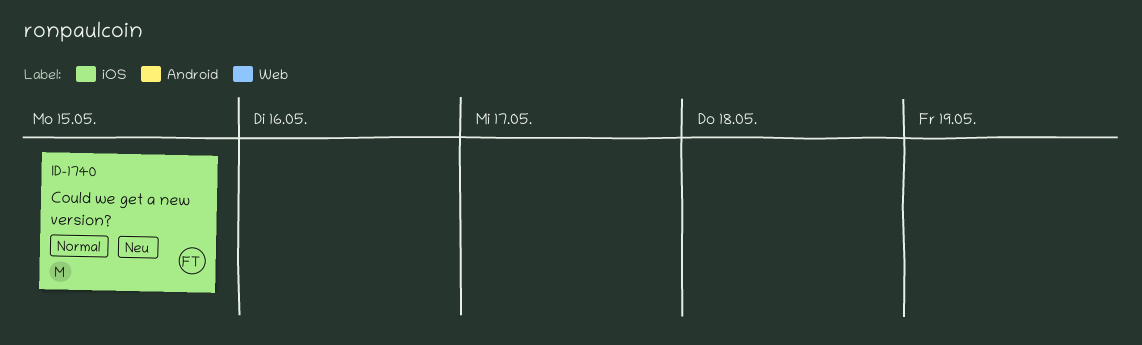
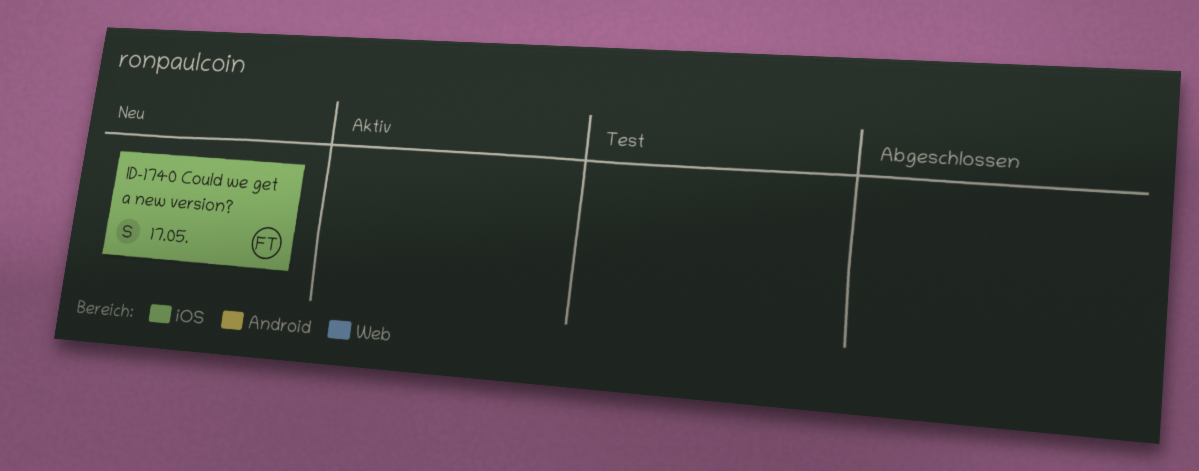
ID-1740, estimate: M -> S
ID-1740, due: May 15 -> May 17

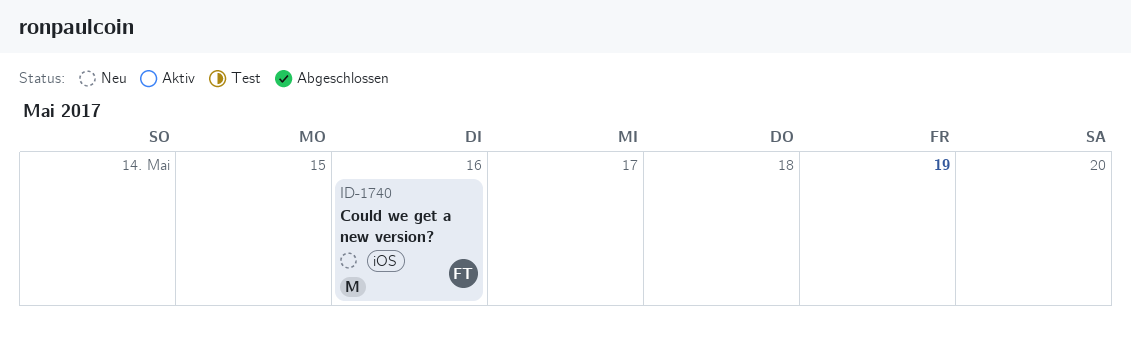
ID-1740, estimate: S -> M
ID-1740, due: May 17 -> May 16

